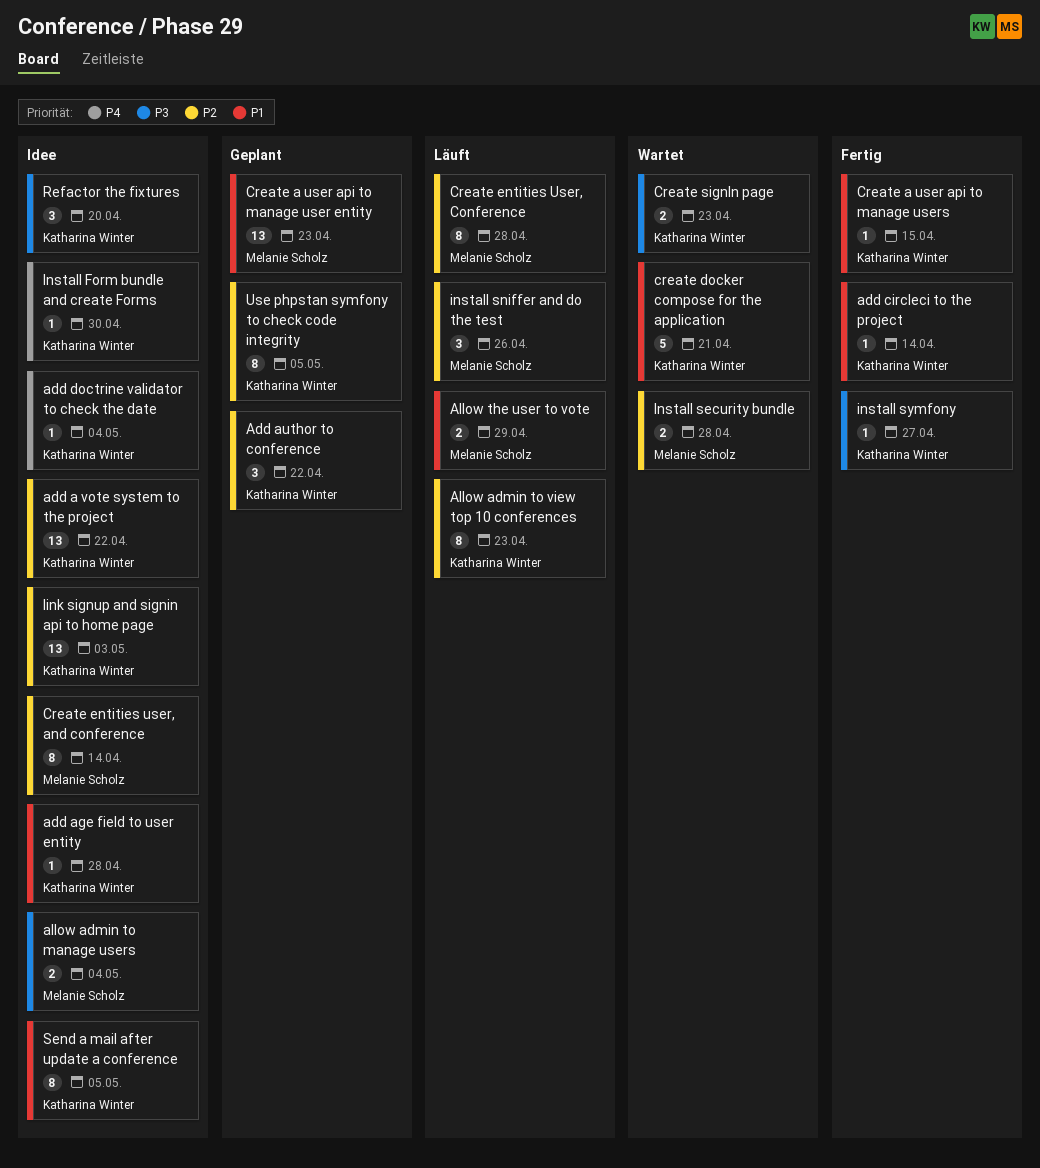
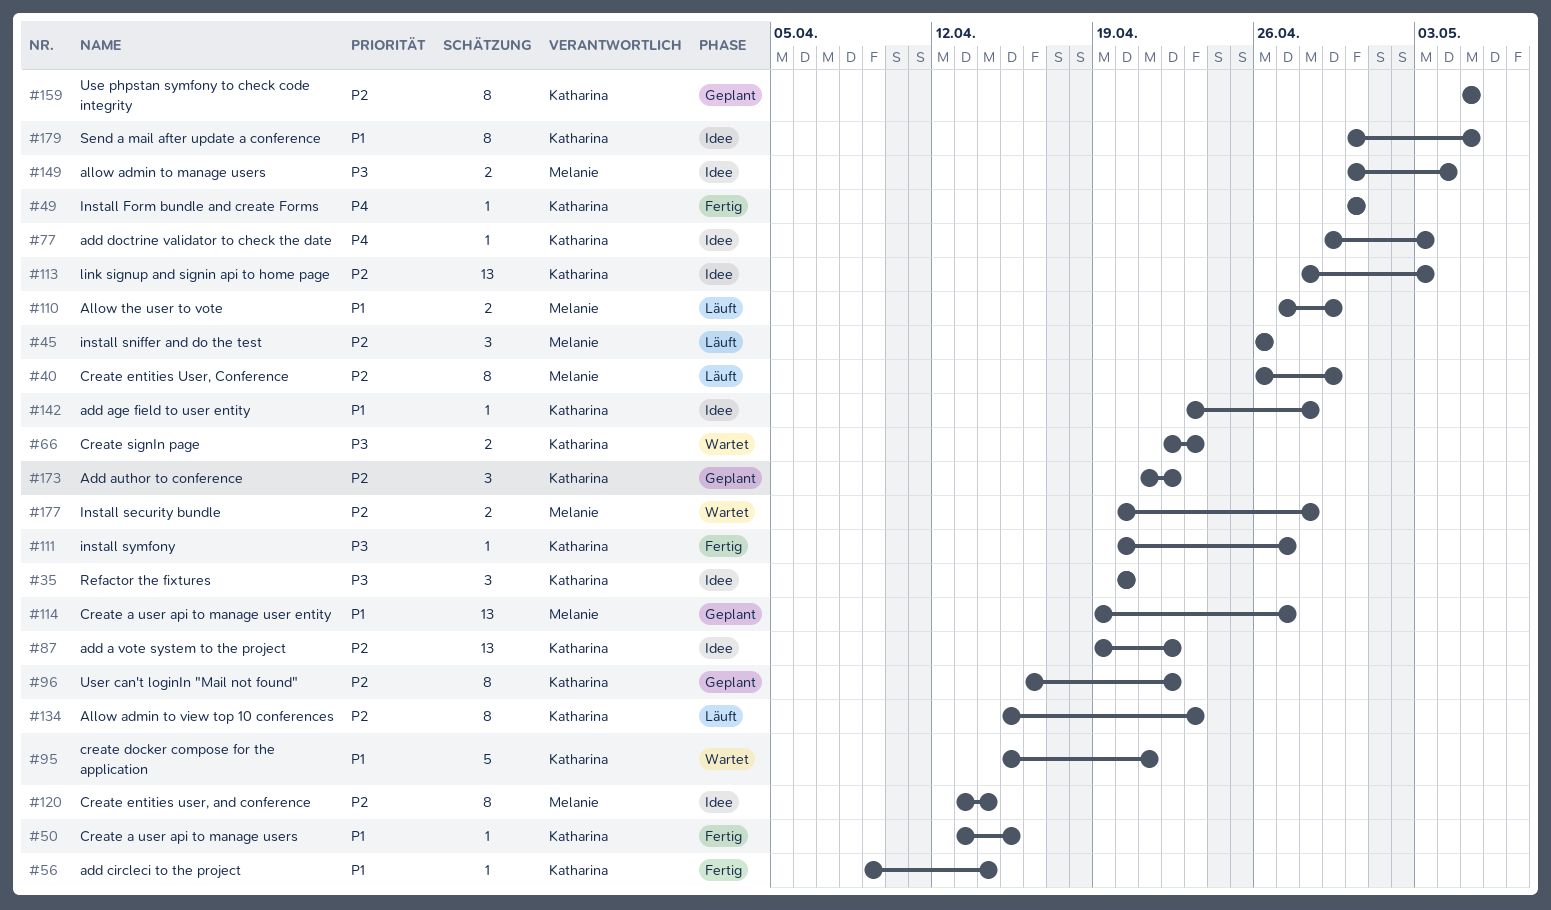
add doctrine validator to check the date, due: May 4 -> May 3
Create a user api to manage user entity, due: Apr 23 -> Apr 27
Create entities User, Conference, due: Apr 28 -> Apr 29
Install Form bundle and create Forms, status: Idee -> Fertig
User can't loginIn "Mail not found": none -> present

